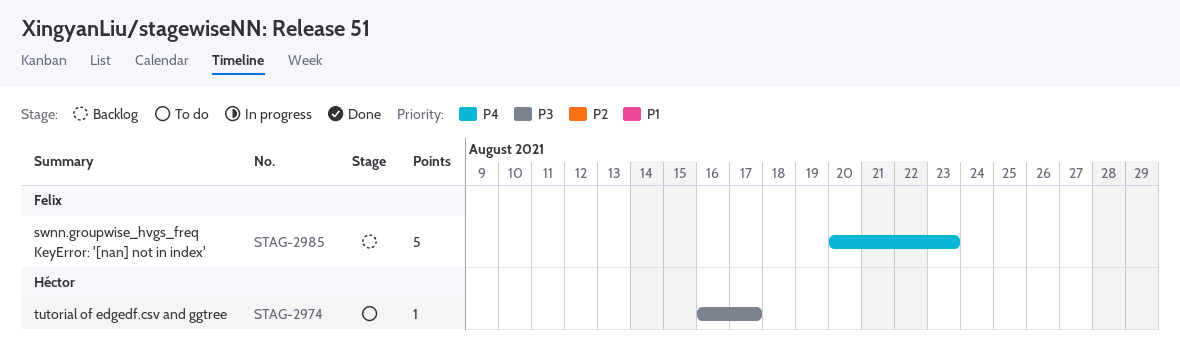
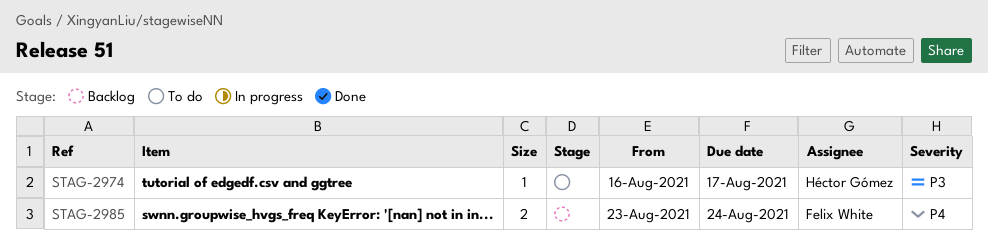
STAG-2985, estimate: 5 -> 2
STAG-2985, start: Aug 20 -> Aug 23
STAG-2985, due: Aug 23 -> Aug 24

